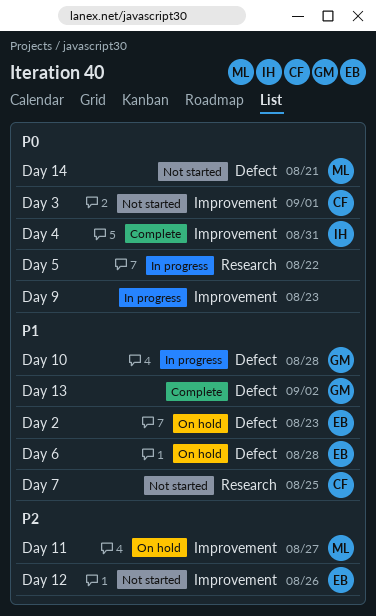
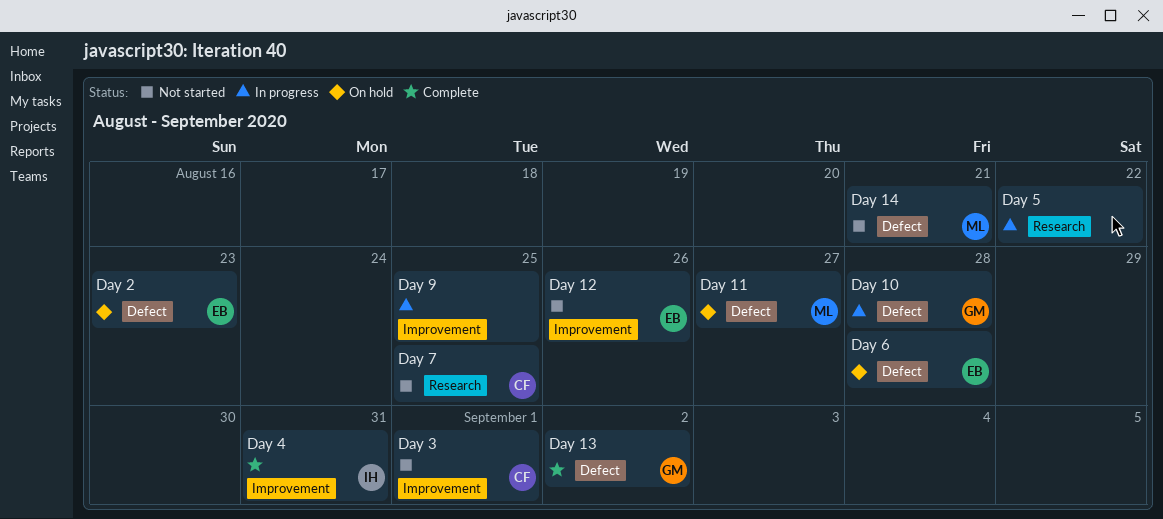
Day 11, label: Improvement -> Defect
Day 9, due: Aug 23 -> Aug 25

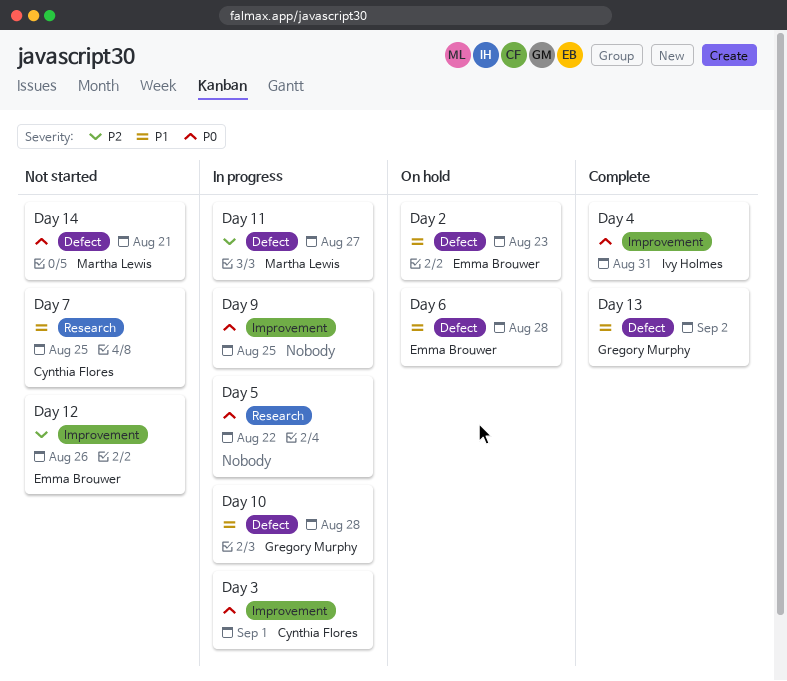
Day 11, status: On hold -> In progress
Day 3, status: Not started -> In progress

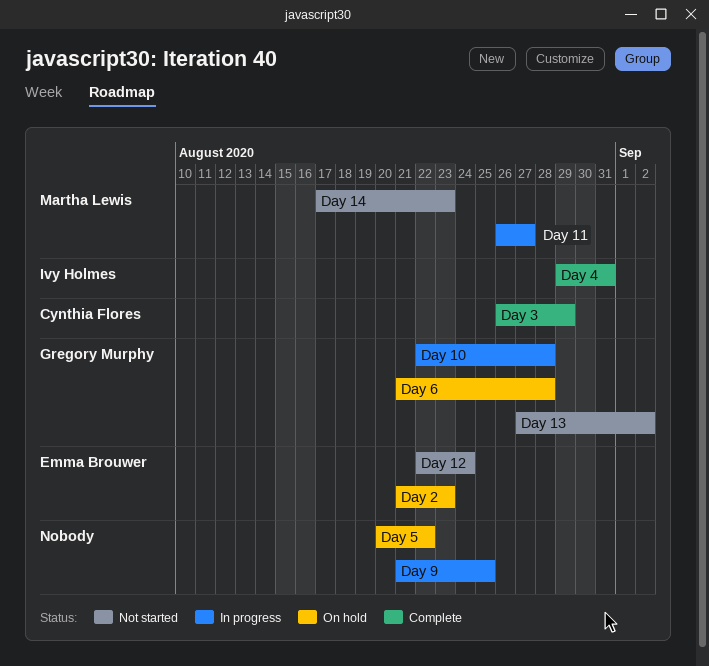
Day 12, due: Aug 26 -> Aug 24
Day 13, status: Complete -> Not started
Day 14, due: Aug 21 -> Aug 23
Day 3, status: In progress -> Complete
Day 3, due: Sep 1 -> Aug 29
Day 5, status: In progress -> On hold
Day 6, owner: Emma Brouwer -> Gregory Murphy
Day 7: present -> none

